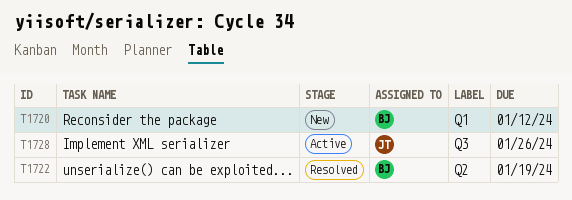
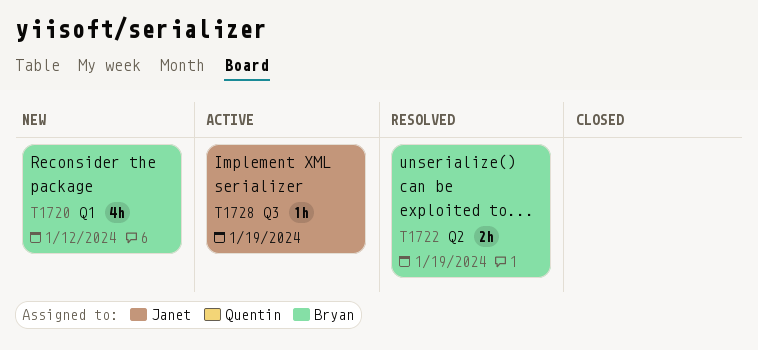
T1728, due: Jan 26 -> Jan 19

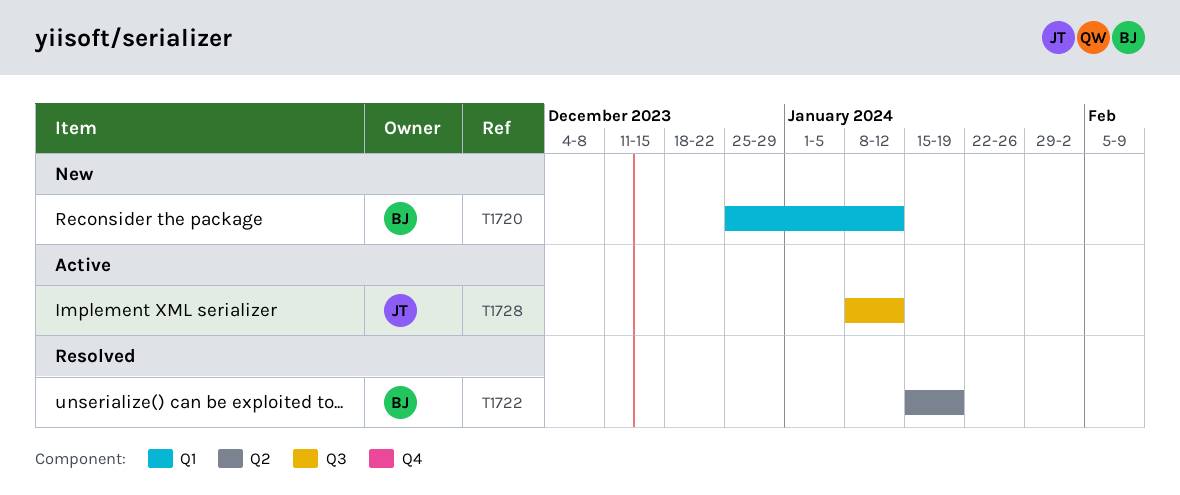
T1728, due: Jan 19 -> Jan 12

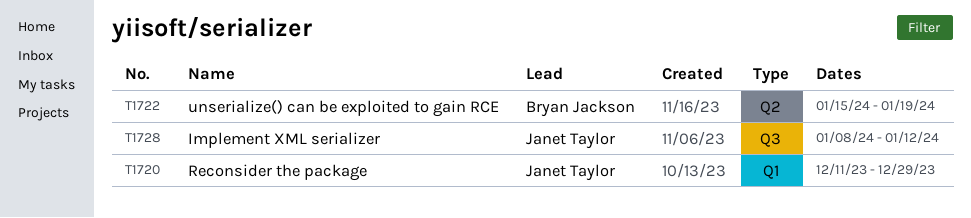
T1720, owner: Bryan Jackson -> Janet Taylor
T1720, start: Dec 25 -> Dec 11
T1720, due: Jan 12 -> Dec 29

